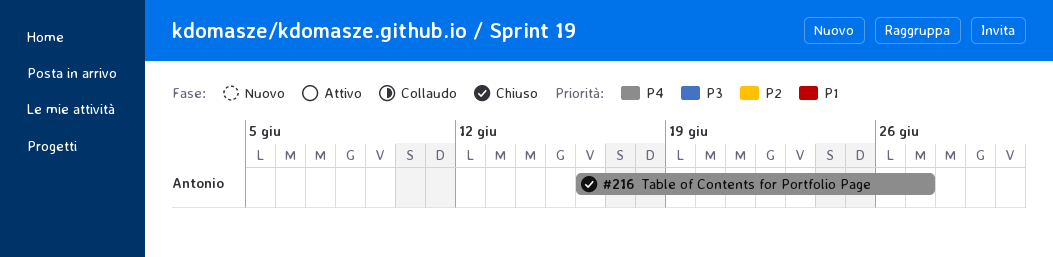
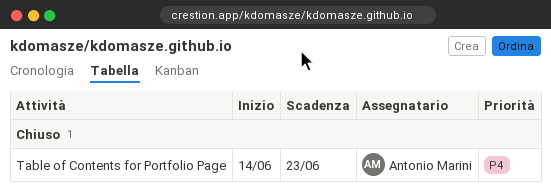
Table of Contents for Portfolio Page, start: Jun 16 -> Jun 14
Table of Contents for Portfolio Page, due: Jun 27 -> Jun 23

